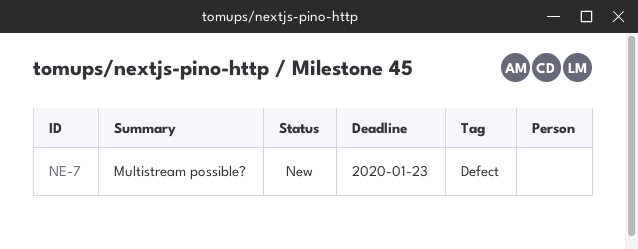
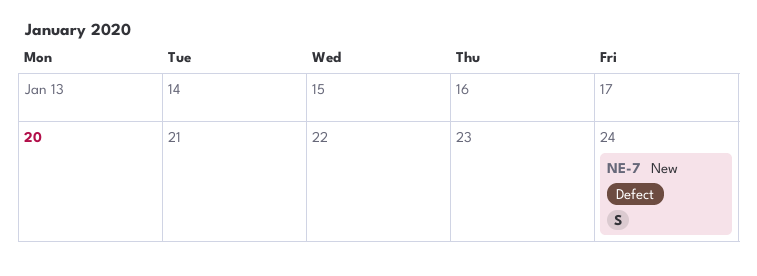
NE-7, due: Jan 23 -> Jan 24

